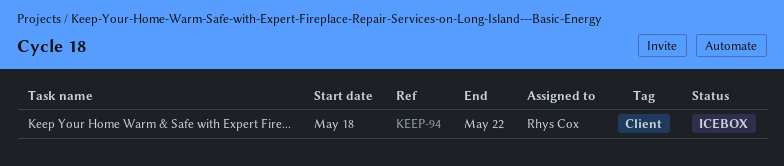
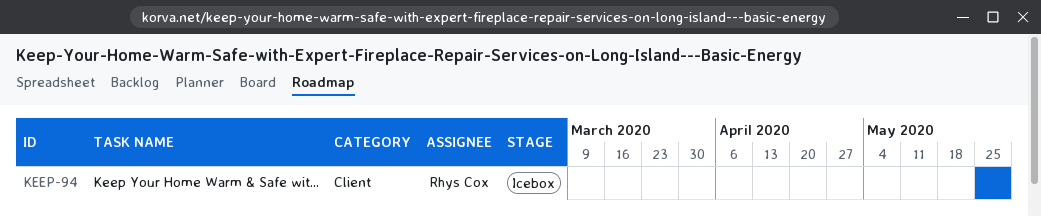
KEEP-94, start: May 18 -> May 25
KEEP-94, due: May 22 -> May 29

